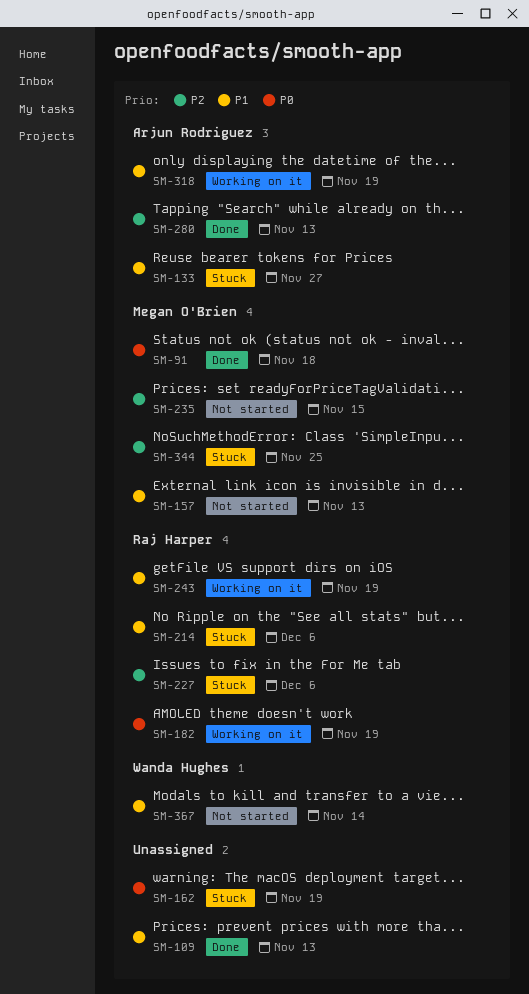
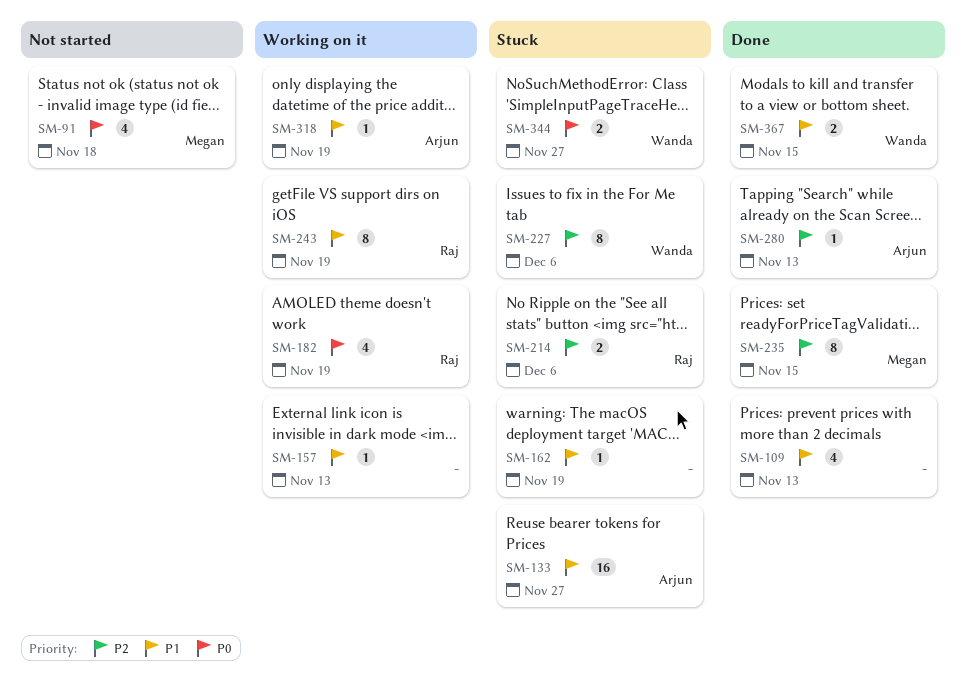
SM-91, status: Done -> Not started
SM-157, status: Not started -> Working on it
SM-157, owner: Megan O'Brien -> none
SM-162, priority: P0 -> P1
SM-214, priority: P1 -> P2
SM-227, owner: Raj Harper -> Wanda Hughes
SM-235, status: Not started -> Done
SM-344, owner: Megan O'Brien -> Wanda Hughes
SM-344, priority: P2 -> P0
SM-344, due: Nov 25 -> Nov 27
SM-367, status: Not started -> Done
SM-367, due: Nov 14 -> Nov 15

